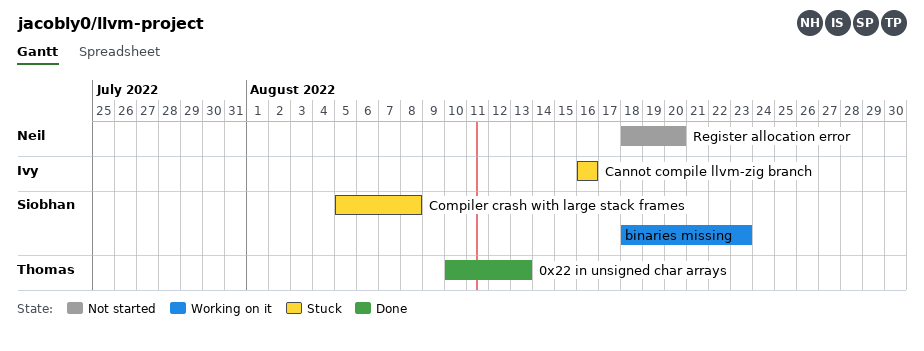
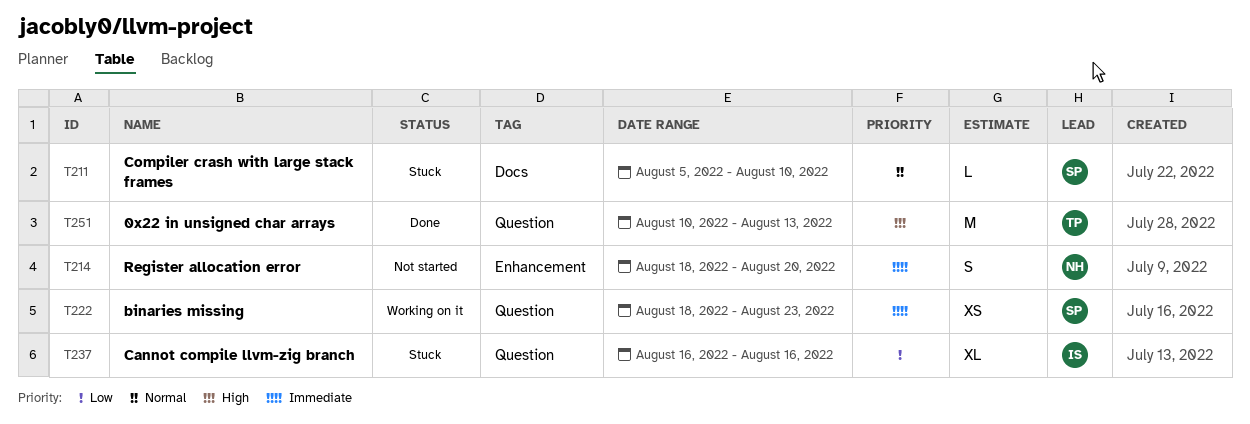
Compiler crash with large stack frames, due: Aug 8 -> Aug 10

